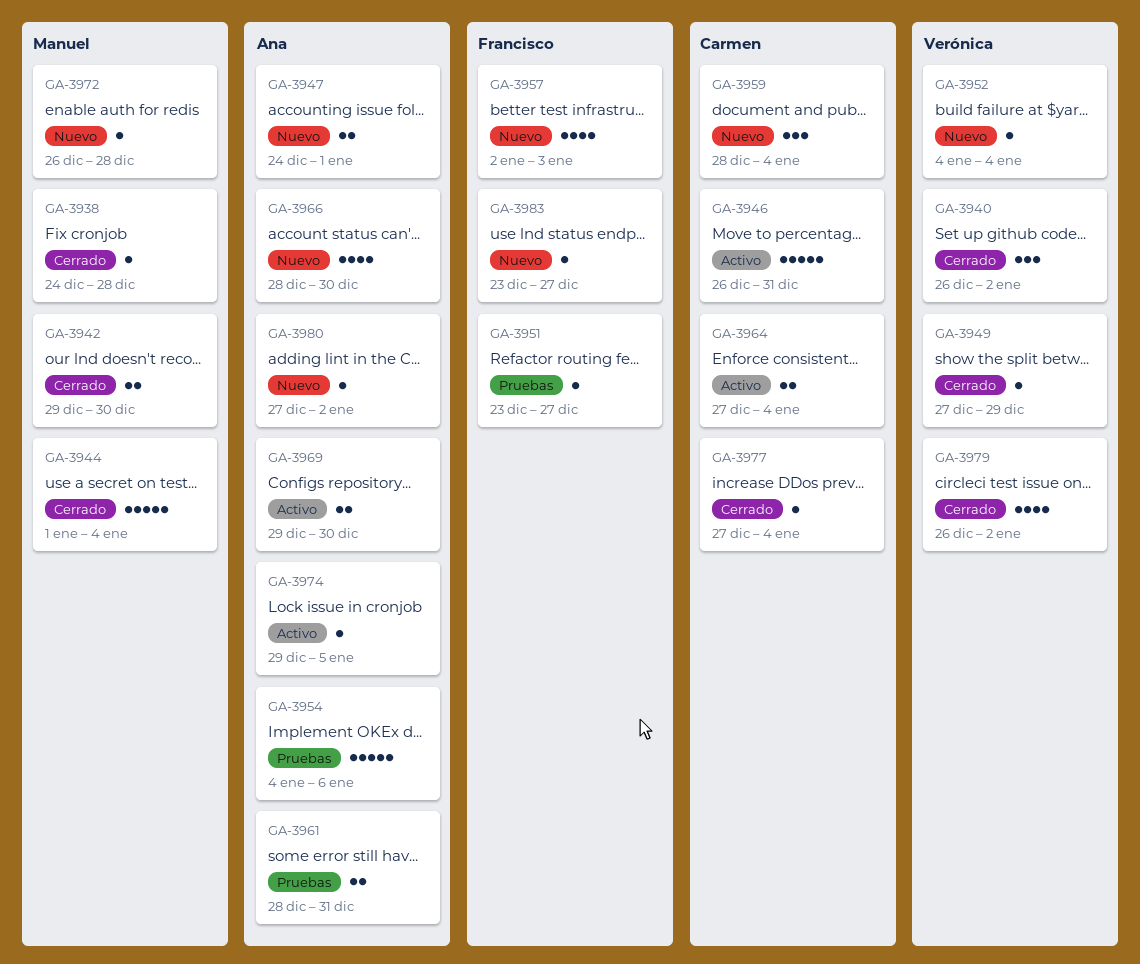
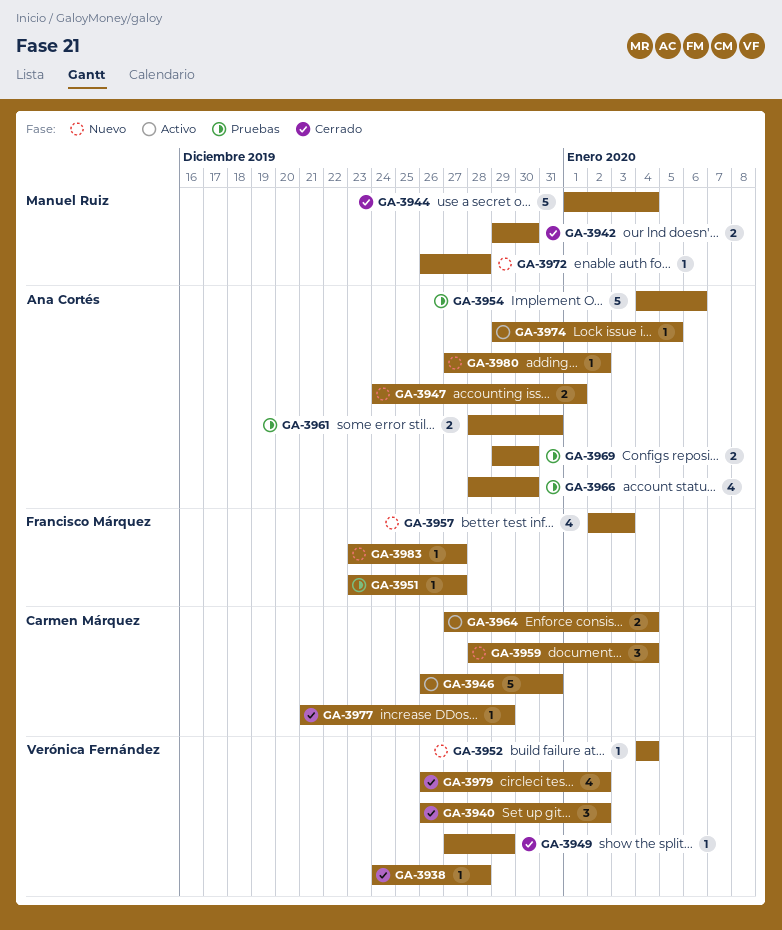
GA-3938, owner: Manuel Ruiz -> Verónica Fernández
GA-3966, status: Nuevo -> Pruebas
GA-3969, status: Activo -> Pruebas
GA-3977, start: Dec 27 -> Dec 21
GA-3977, due: Jan 4 -> Dec 29

